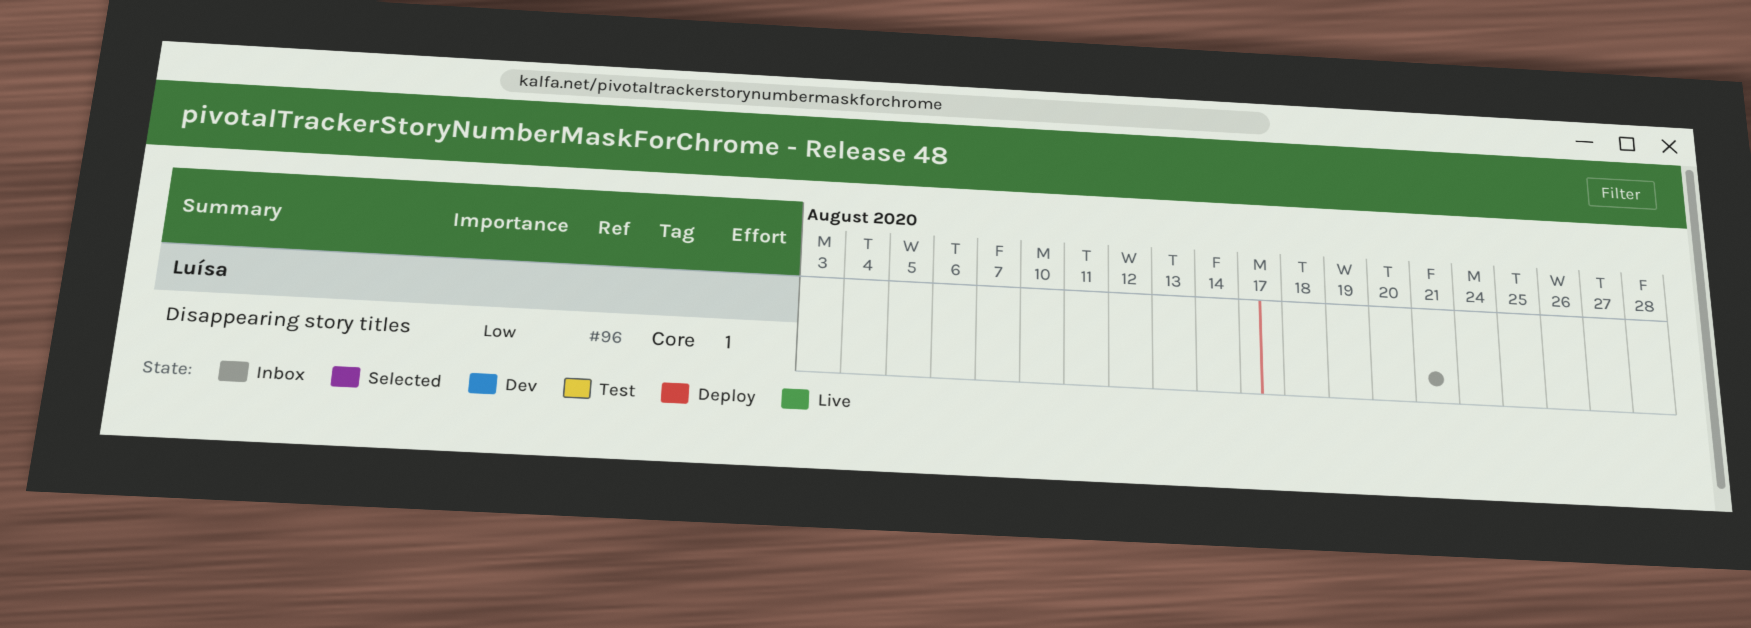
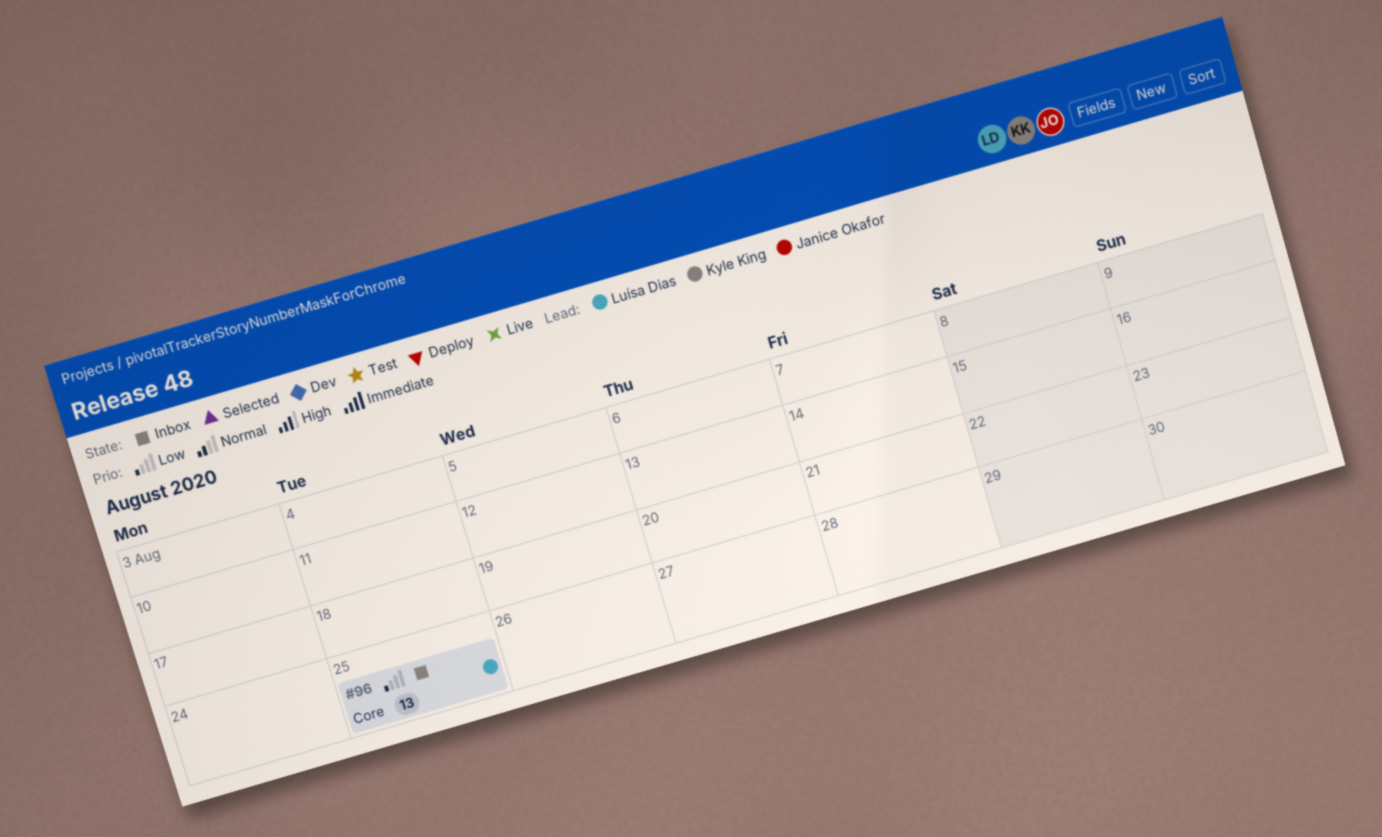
#96, estimate: 1 -> 13
#96, due: Aug 21 -> Aug 25

